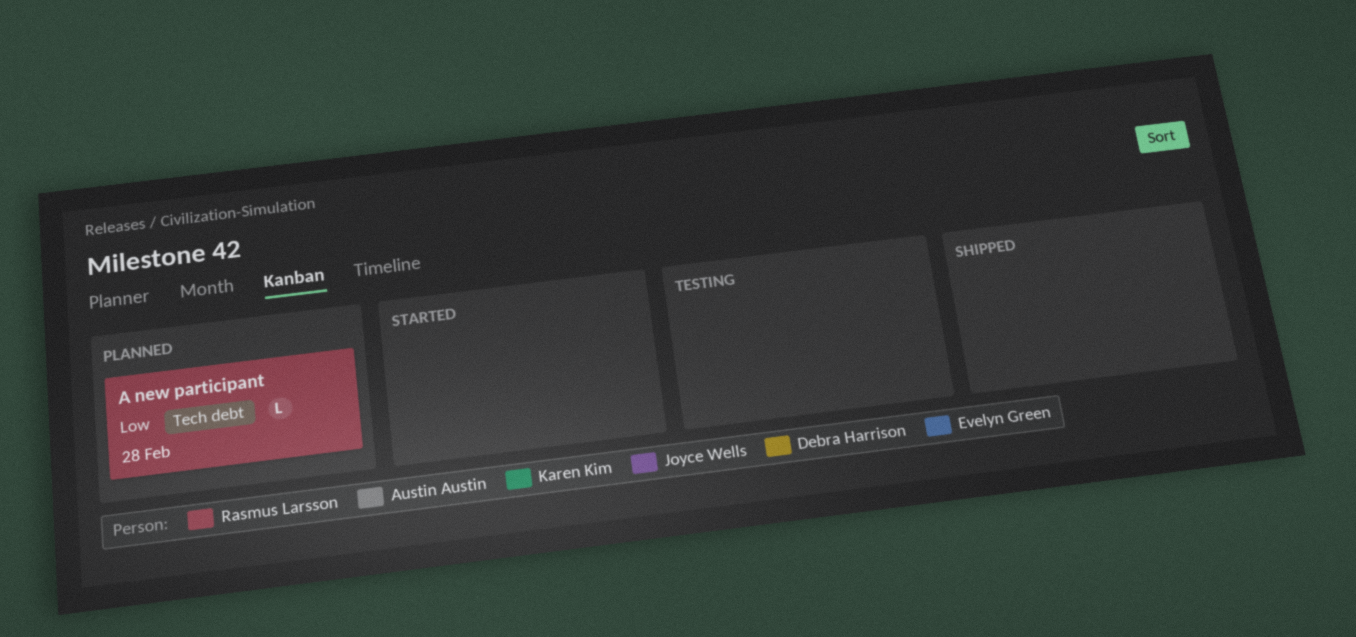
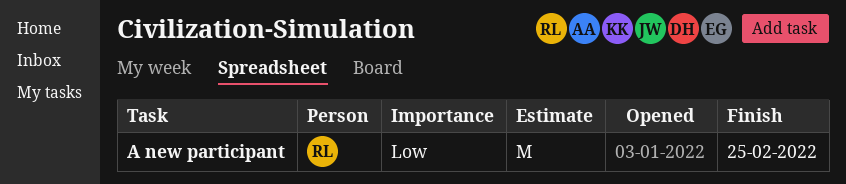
A new participant, estimate: L -> M
A new participant, due: Feb 28 -> Feb 25

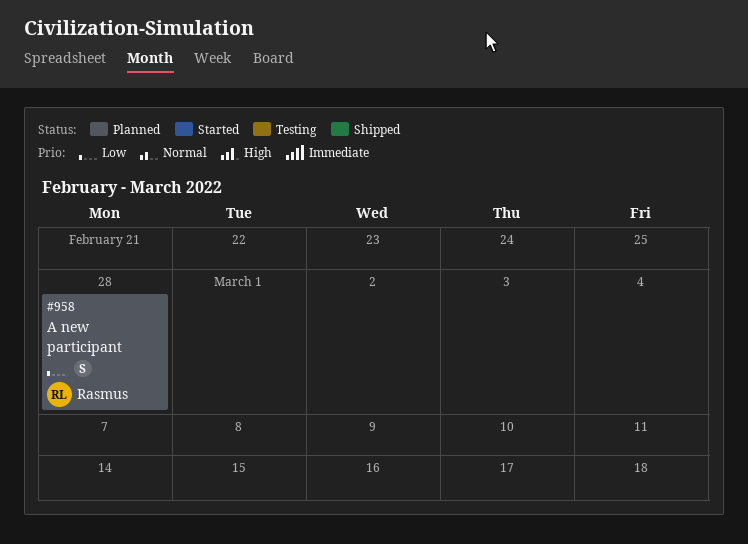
A new participant, estimate: M -> S
A new participant, due: Feb 25 -> Feb 28

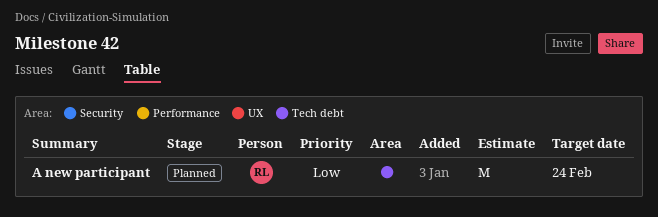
A new participant, estimate: S -> M
A new participant, due: Feb 28 -> Feb 24

